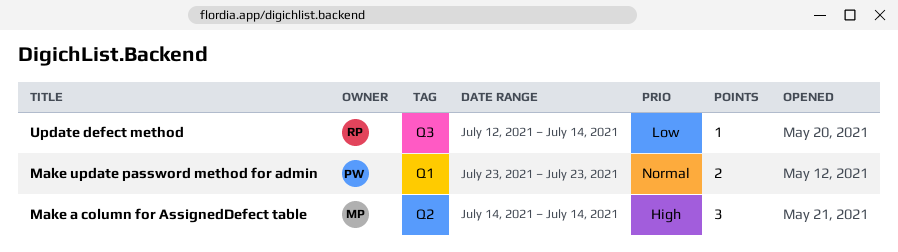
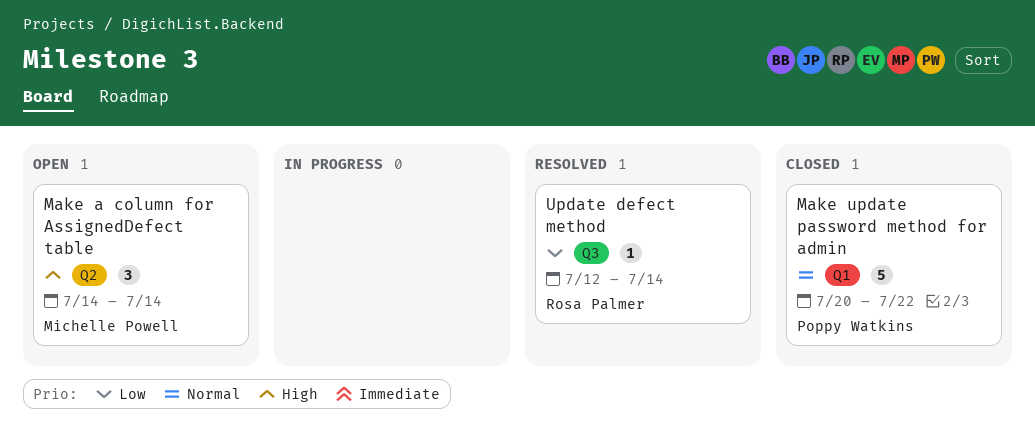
Make update password method for admin, estimate: 2 -> 5
Make update password method for admin, start: Jul 23 -> Jul 20
Make update password method for admin, due: Jul 23 -> Jul 22

